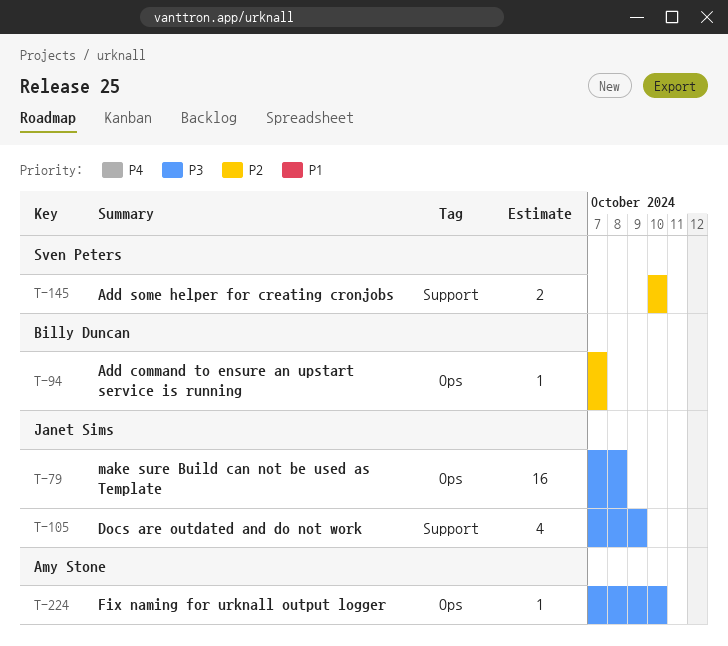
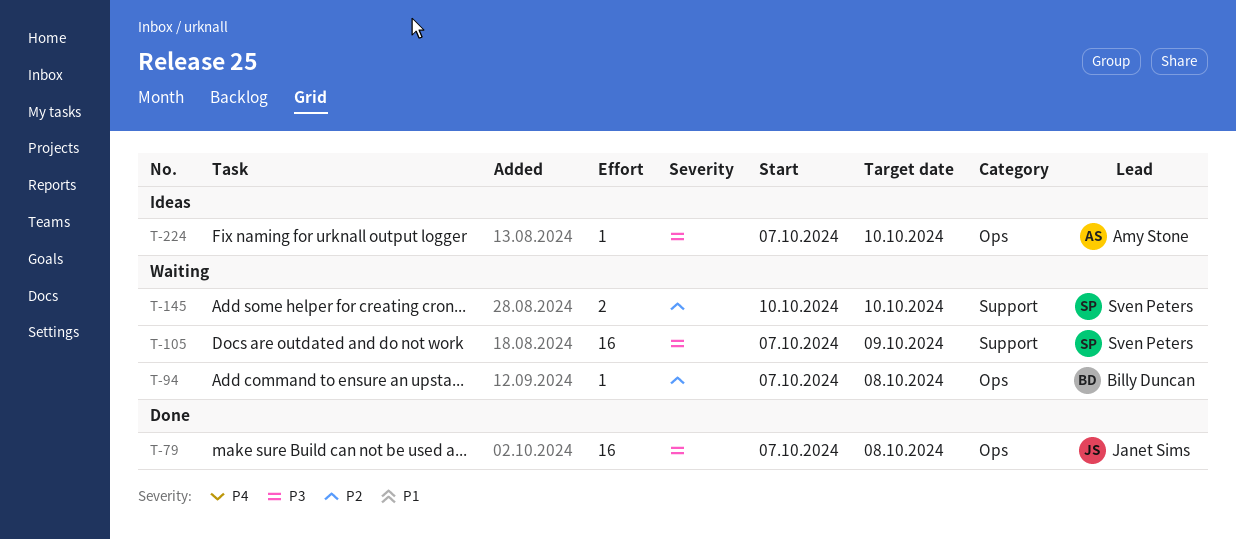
T-94, due: Oct 7 -> Oct 8
T-105, owner: Janet Sims -> Sven Peters
T-105, estimate: 4 -> 16

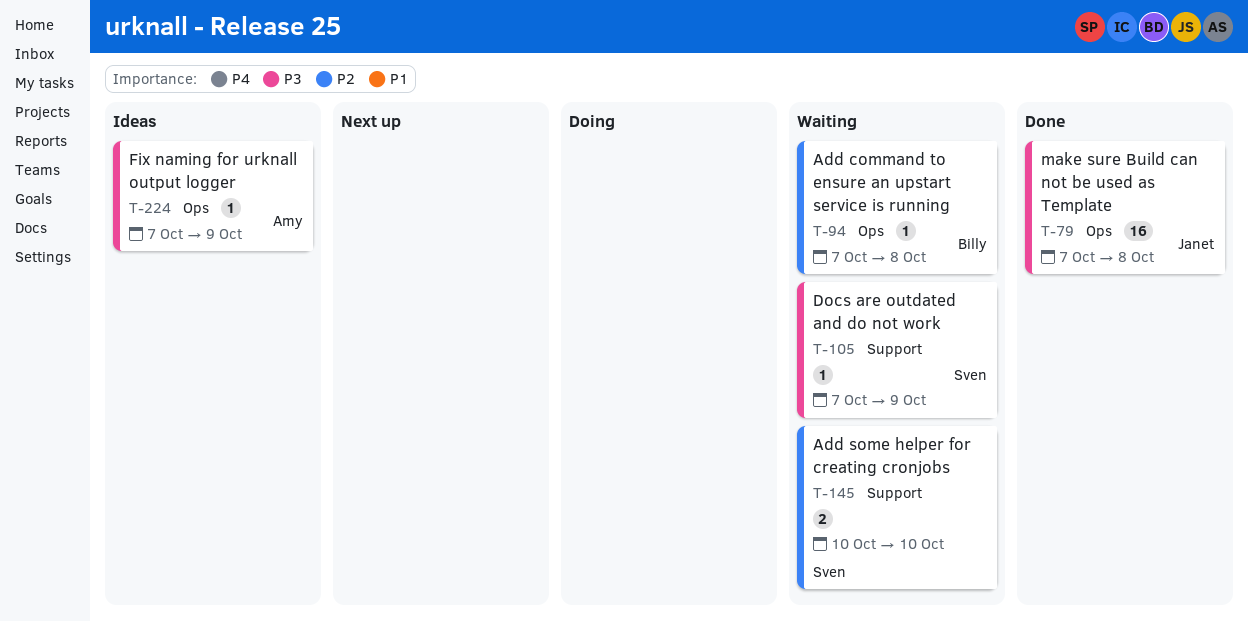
T-105, estimate: 16 -> 1
T-224, due: Oct 10 -> Oct 9

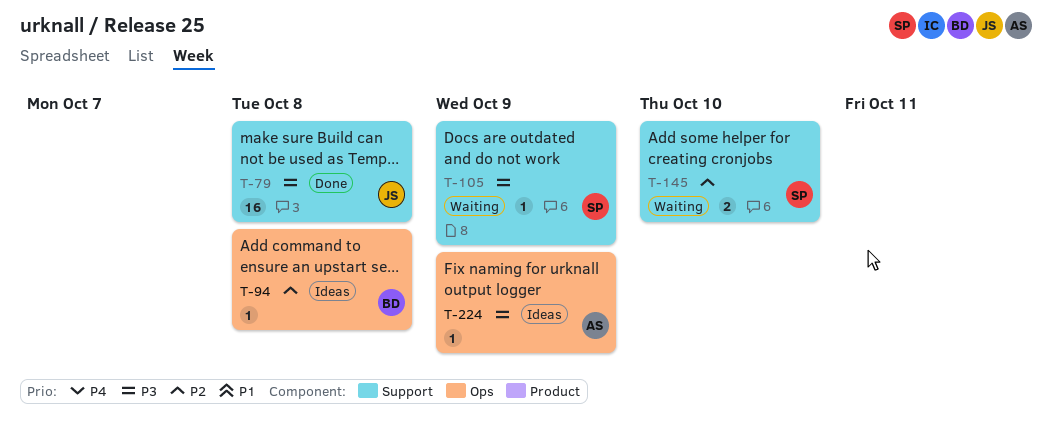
T-79, label: Ops -> Support
T-94, status: Waiting -> Ideas

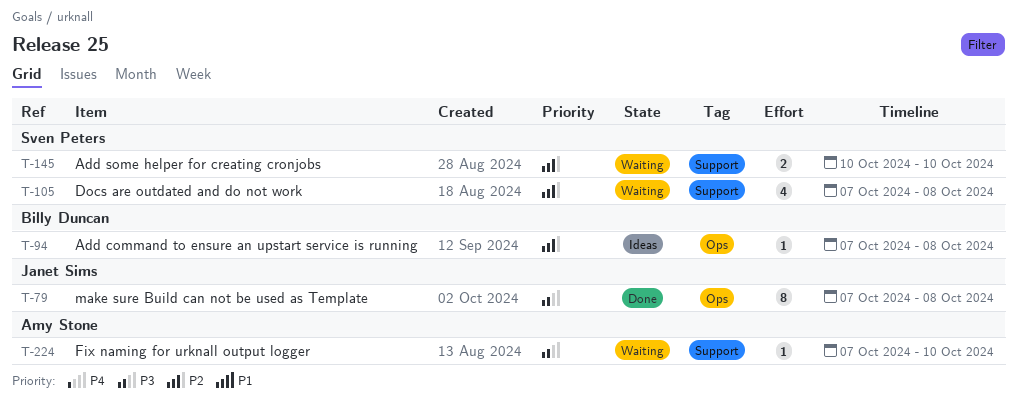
T-79, label: Support -> Ops
T-79, estimate: 16 -> 8
T-105, priority: P3 -> P2
T-105, estimate: 1 -> 4
T-105, due: Oct 9 -> Oct 8
T-224, status: Ideas -> Waiting
T-224, label: Ops -> Support
T-224, due: Oct 9 -> Oct 10

